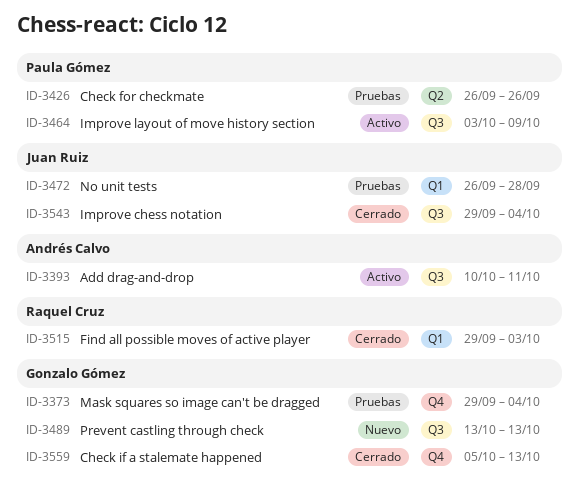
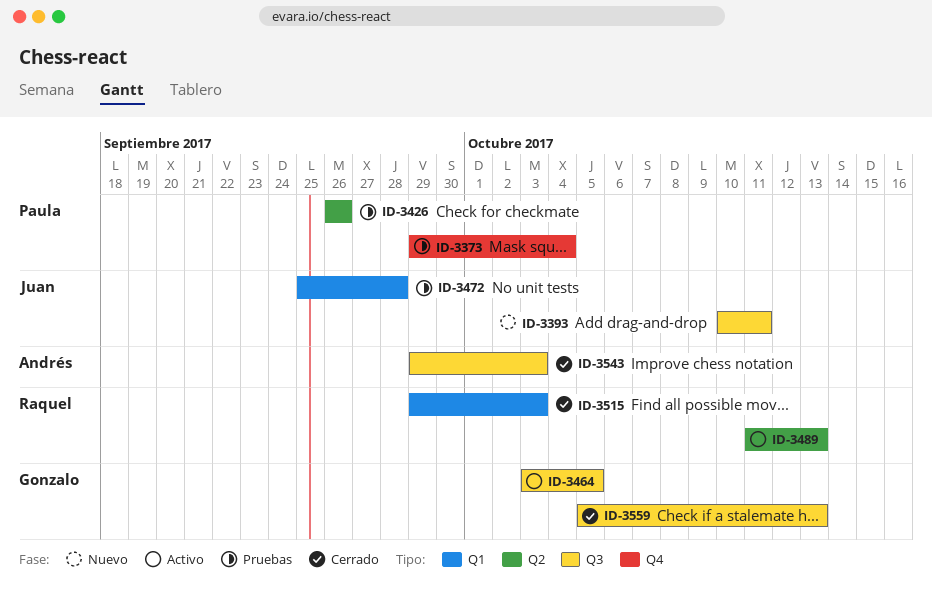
ID-3373, owner: Gonzalo Gómez -> Paula Gómez
ID-3393, status: Activo -> Nuevo
ID-3393, owner: Andrés Calvo -> Juan Ruiz
ID-3464, owner: Paula Gómez -> Gonzalo Gómez
ID-3464, due: Oct 9 -> Oct 5
ID-3472, start: Sep 26 -> Sep 25
ID-3489, status: Nuevo -> Activo
ID-3489, owner: Gonzalo Gómez -> Raquel Cruz
ID-3489, label: Q3 -> Q2
ID-3489, start: Oct 13 -> Oct 11
ID-3543, owner: Juan Ruiz -> Andrés Calvo
ID-3543, due: Oct 4 -> Oct 3
ID-3559, label: Q4 -> Q3

